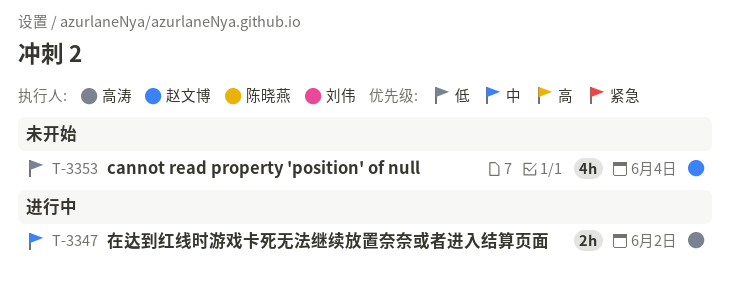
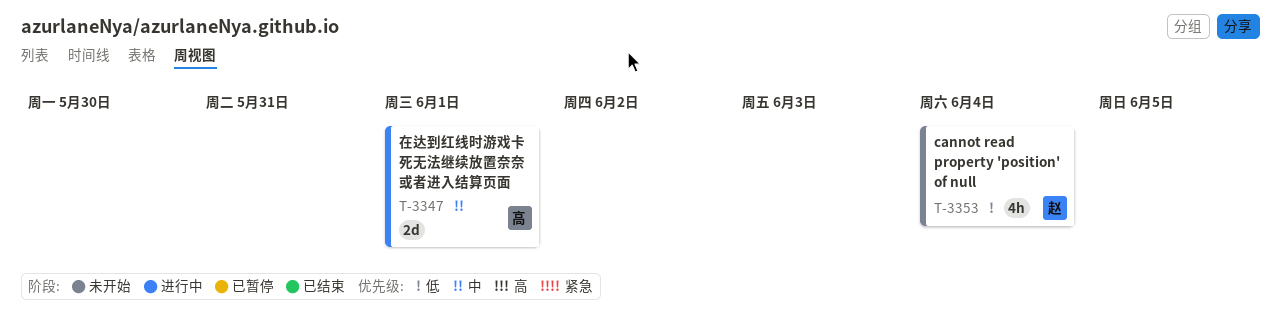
T-3347, estimate: 2h -> 2d
T-3347, due: Jun 2 -> Jun 1

